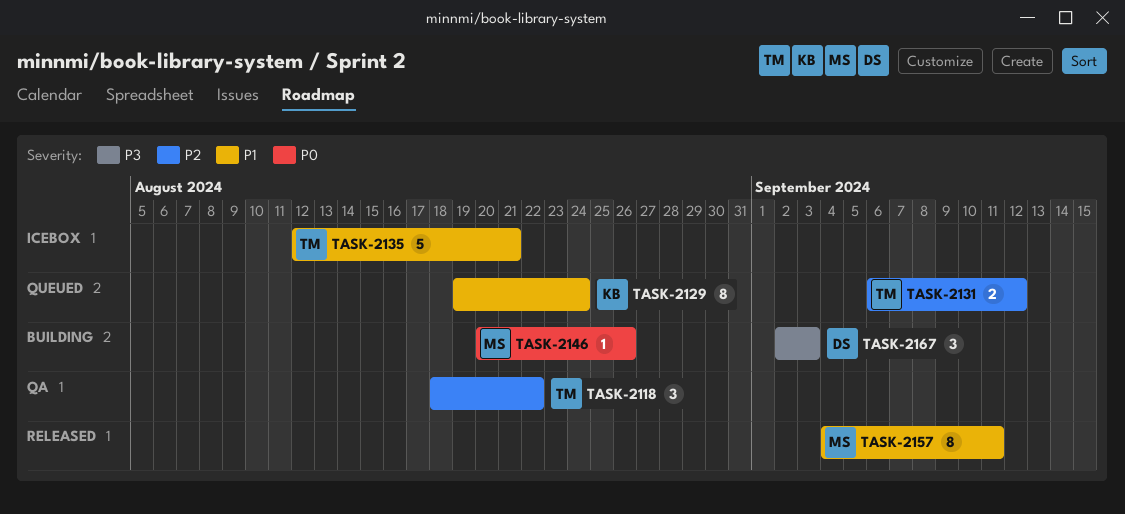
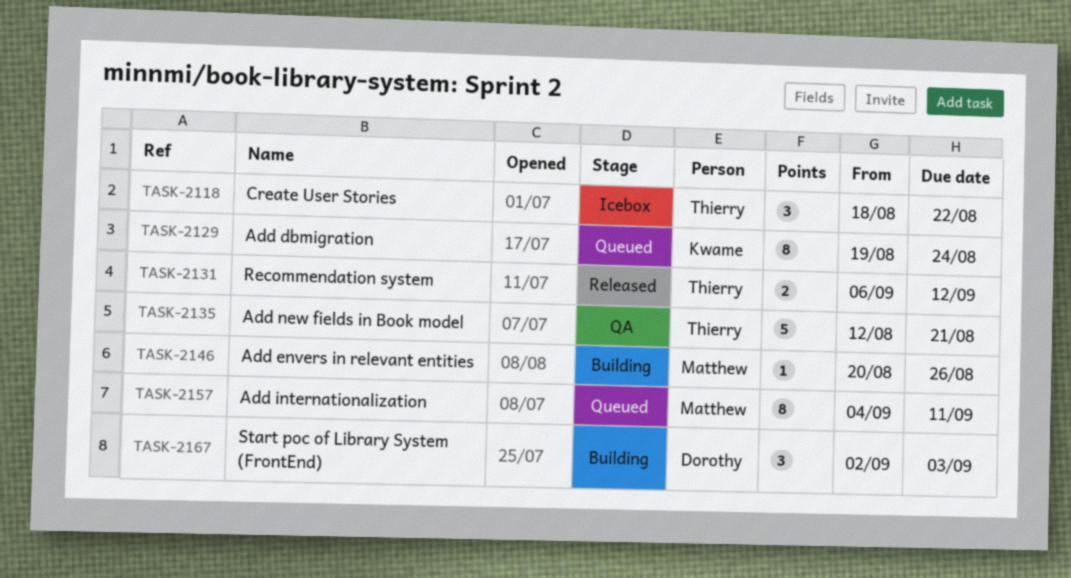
TASK-2118, status: QA -> Icebox
TASK-2131, status: Queued -> Released
TASK-2135, status: Icebox -> QA
TASK-2157, status: Released -> Queued

